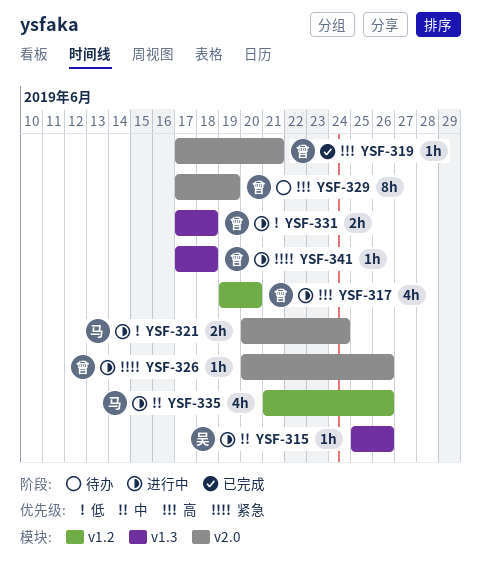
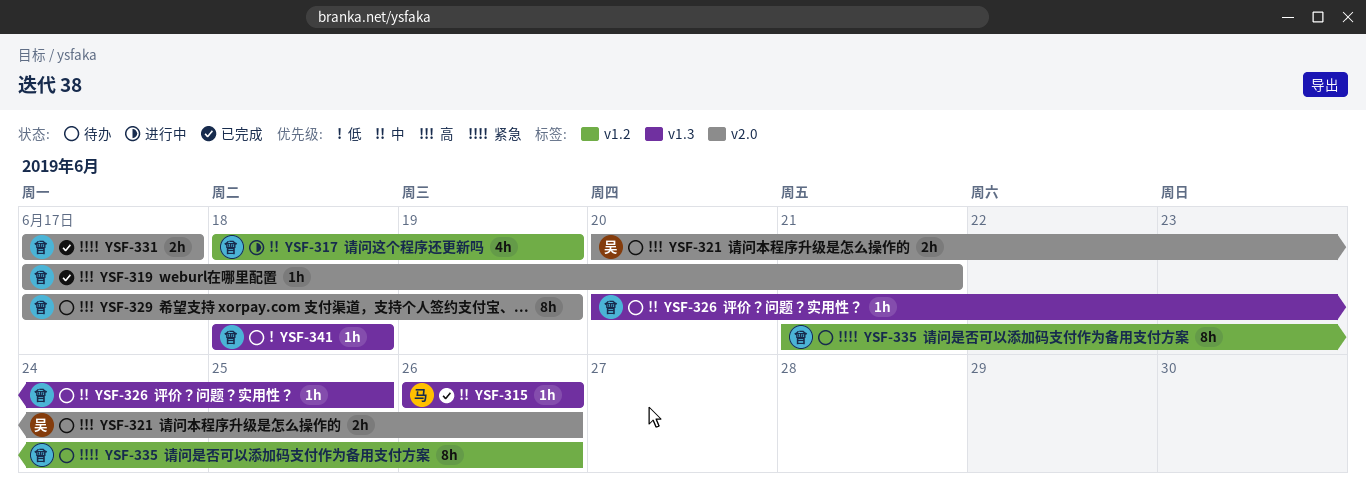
YSF-315, status: 进行中 -> 已完成
YSF-315, owner: 吴 -> 马
YSF-315, start: Jun 25 -> Jun 26
YSF-317, priority: 高 -> 中
YSF-317, start: Jun 19 -> Jun 18
YSF-317, due: Jun 20 -> Jun 19
YSF-321, status: 进行中 -> 待办
YSF-321, owner: 马 -> 吴
YSF-321, priority: 低 -> 高
YSF-321, due: Jun 24 -> Jun 26
YSF-326, status: 进行中 -> 待办
YSF-326, priority: 紧急 -> 中
YSF-326, label: v2.0 -> v1.3
YSF-326, due: Jun 26 -> Jun 25
YSF-331, status: 进行中 -> 已完成
YSF-331, priority: 低 -> 紧急
YSF-331, label: v1.3 -> v2.0
YSF-331, due: Jun 18 -> Jun 17
YSF-335, status: 进行中 -> 待办
YSF-335, owner: 马 -> 曾
YSF-335, priority: 中 -> 紧急
YSF-335, estimate: 4h -> 8h
YSF-341, status: 进行中 -> 待办
YSF-341, priority: 紧急 -> 低
YSF-341, start: Jun 17 -> Jun 18

